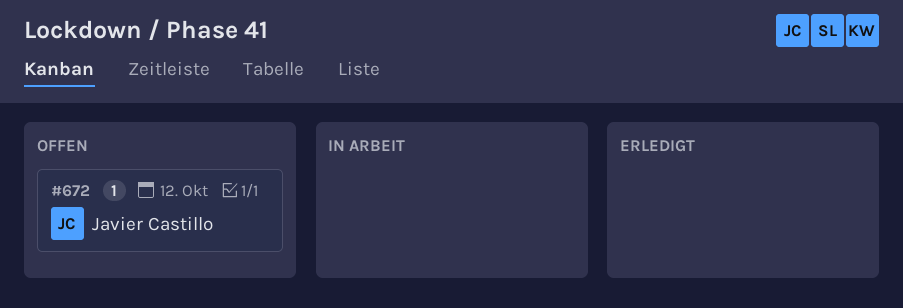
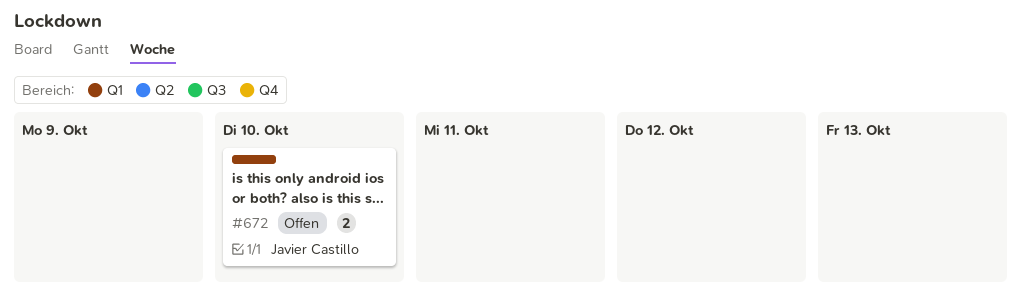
#672, estimate: 1 -> 2
#672, due: Oct 12 -> Oct 10

